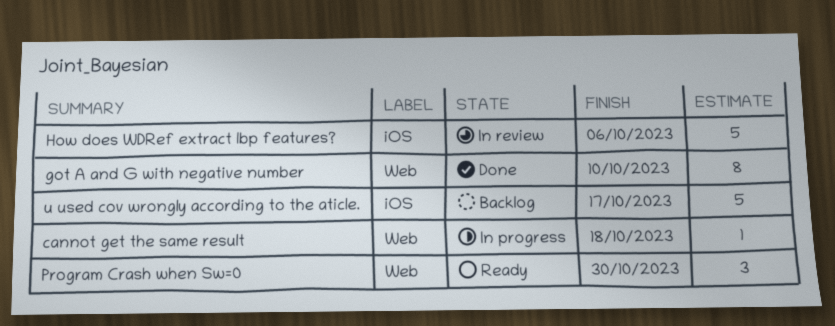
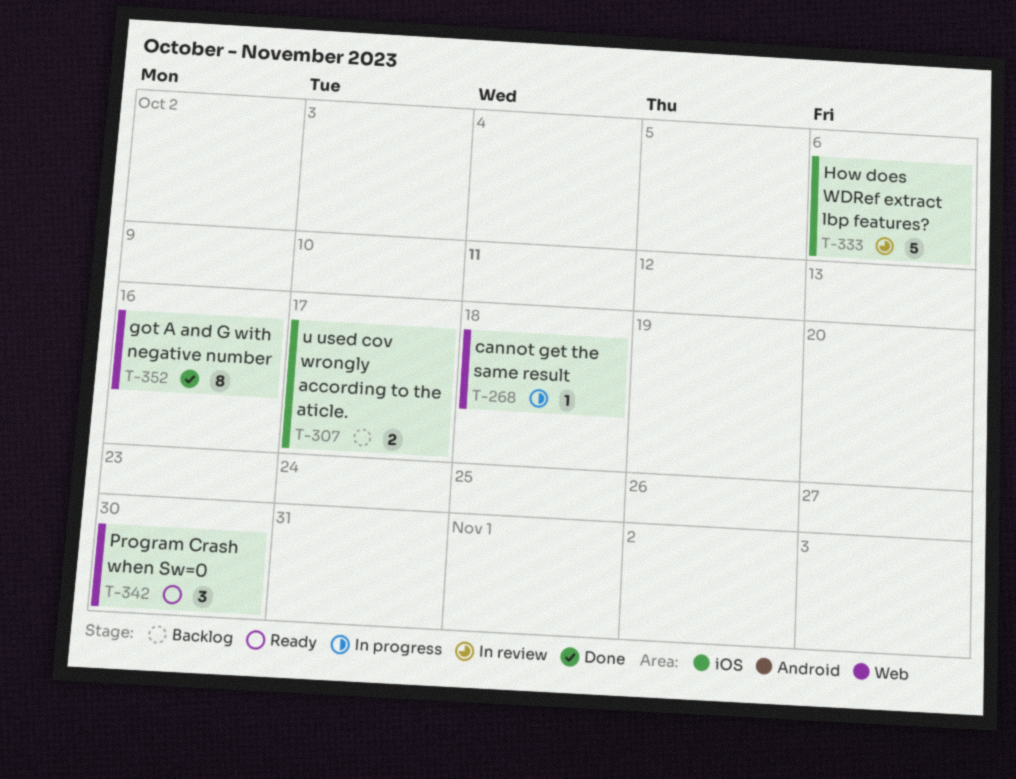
got A and G with negative number, due: Oct 10 -> Oct 16
u used cov wrongly according to the aticle., estimate: 5 -> 2

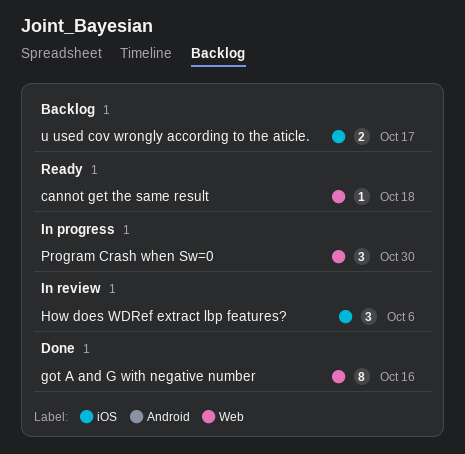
cannot get the same result, status: In progress -> Ready
How does WDRef extract lbp features?, estimate: 5 -> 3
Program Crash when Sw=0, status: Ready -> In progress

